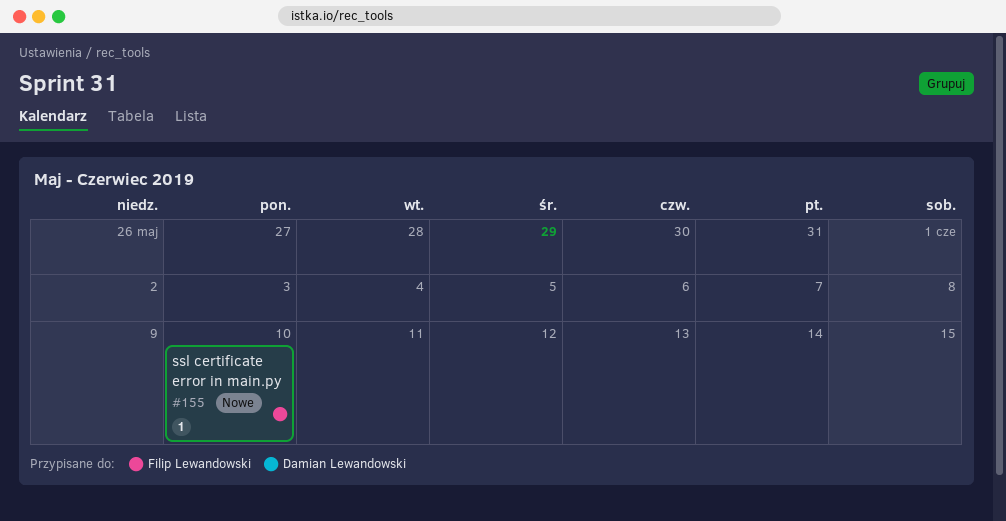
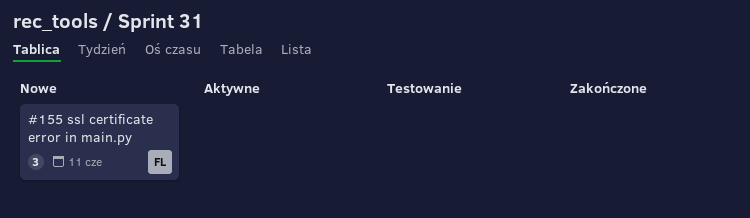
#155, estimate: 1 -> 3
#155, due: Jun 10 -> Jun 11

